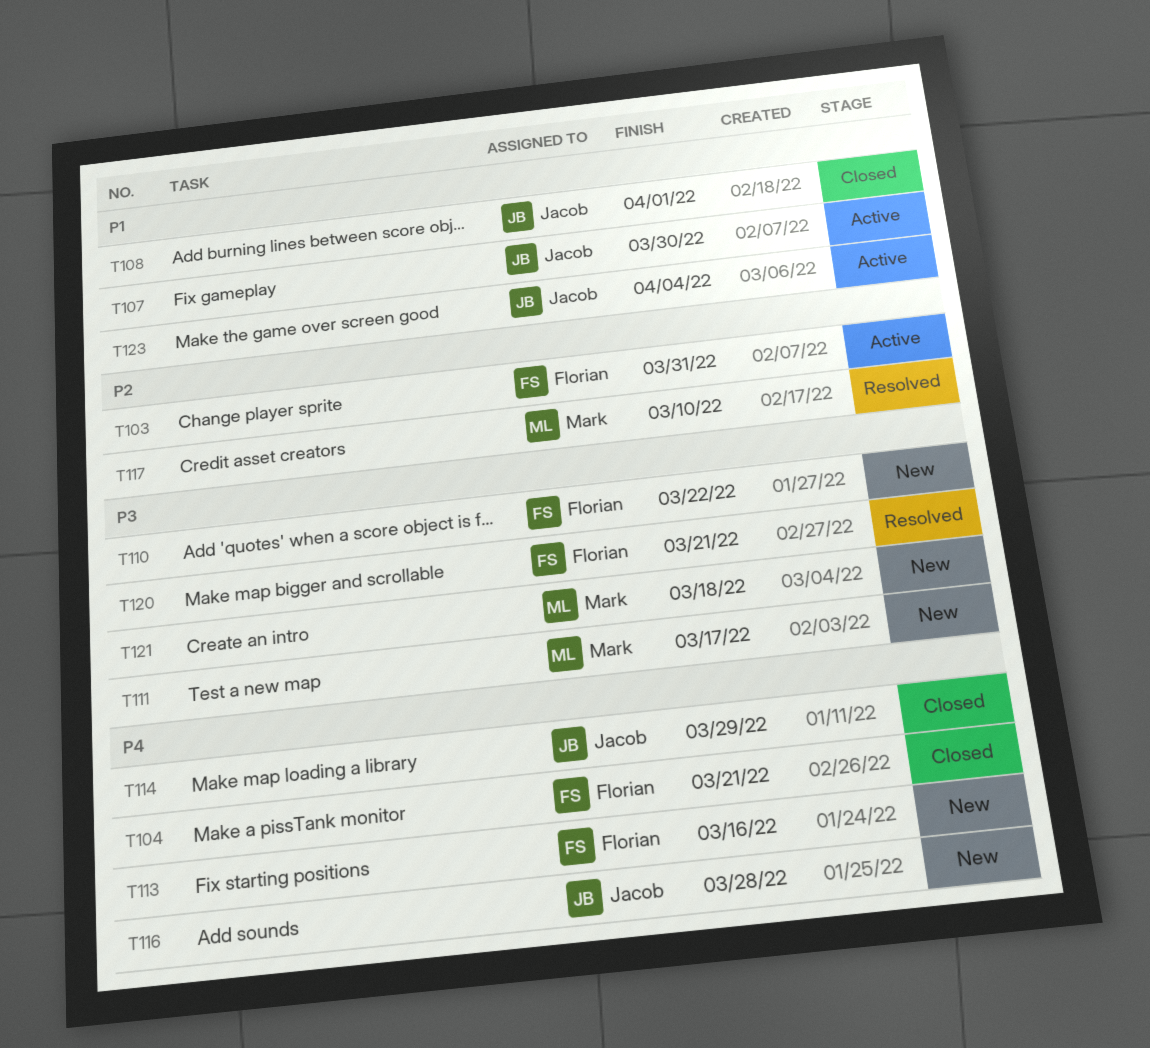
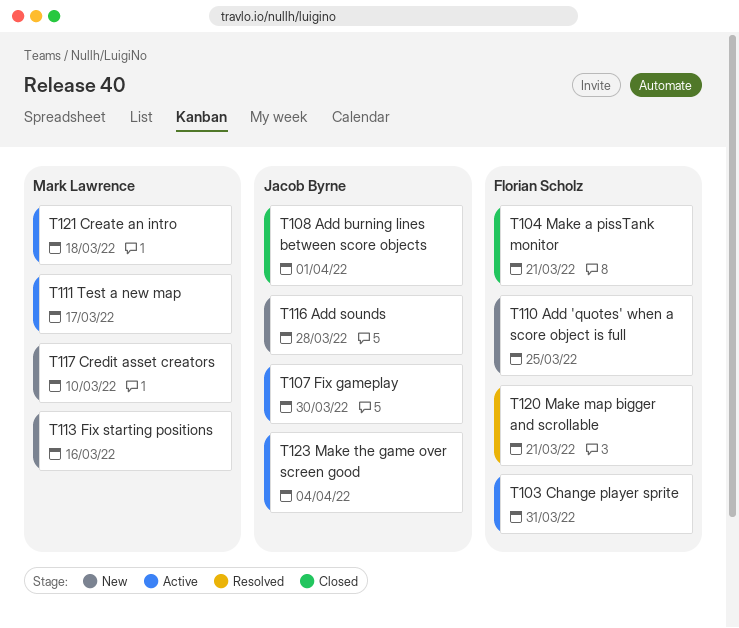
T110, due: Mar 22 -> Mar 25
T111, status: New -> Active
T113, owner: Florian Scholz -> Mark Lawrence
T114: present -> none
T117, status: Resolved -> New
T121, status: New -> Active

